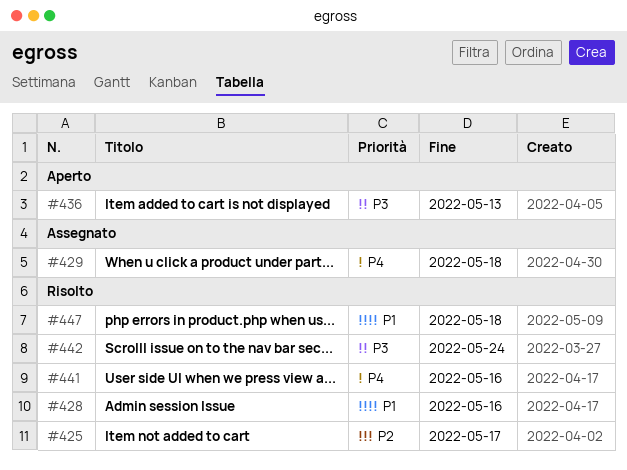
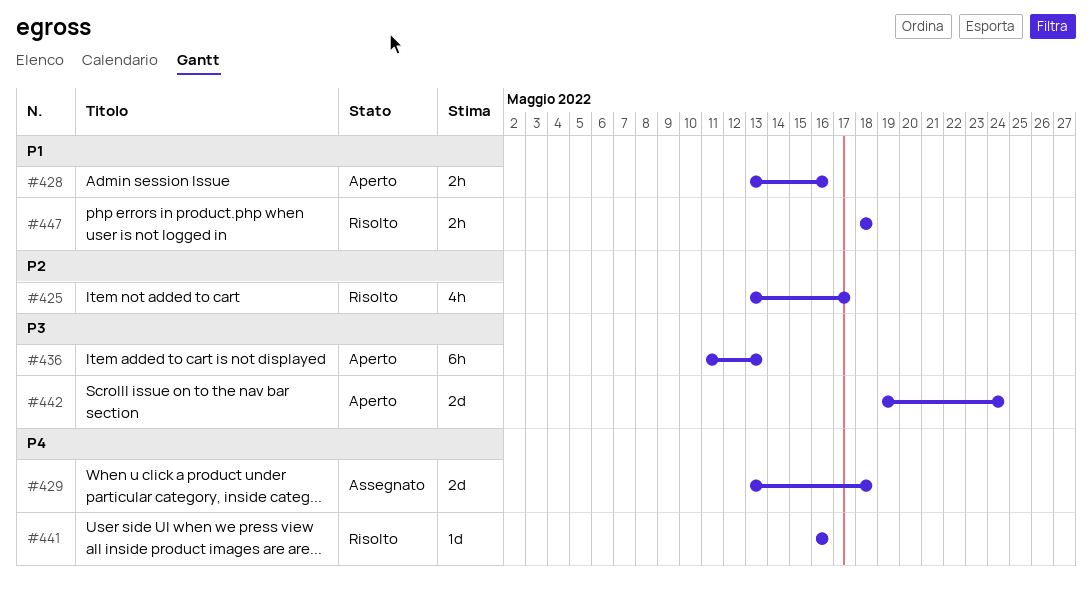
#428, status: Risolto -> Aperto
#442, status: Risolto -> Aperto

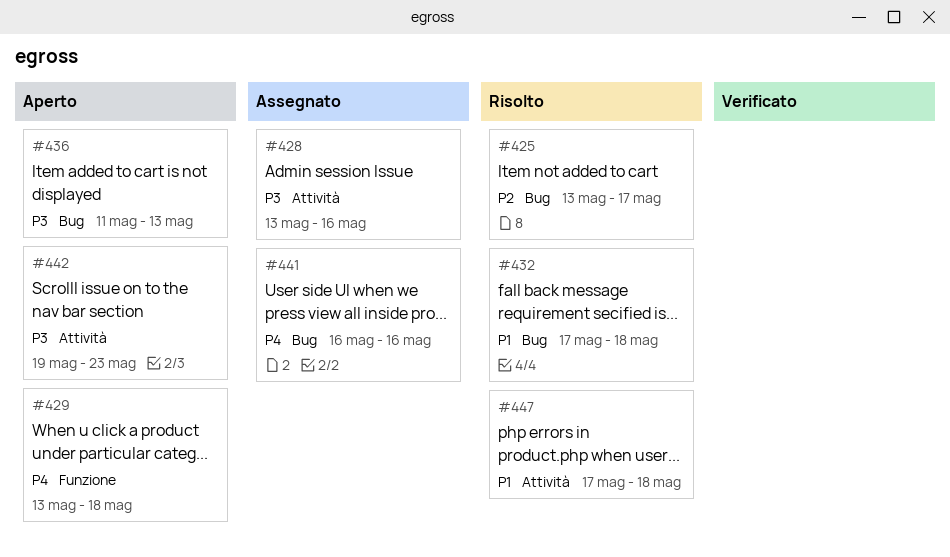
#428, status: Aperto -> Assegnato
#428, priority: P1 -> P3
#429, status: Assegnato -> Aperto
#432: none -> present
#441, status: Risolto -> Assegnato
#442, due: May 24 -> May 23
#447, start: May 18 -> May 17

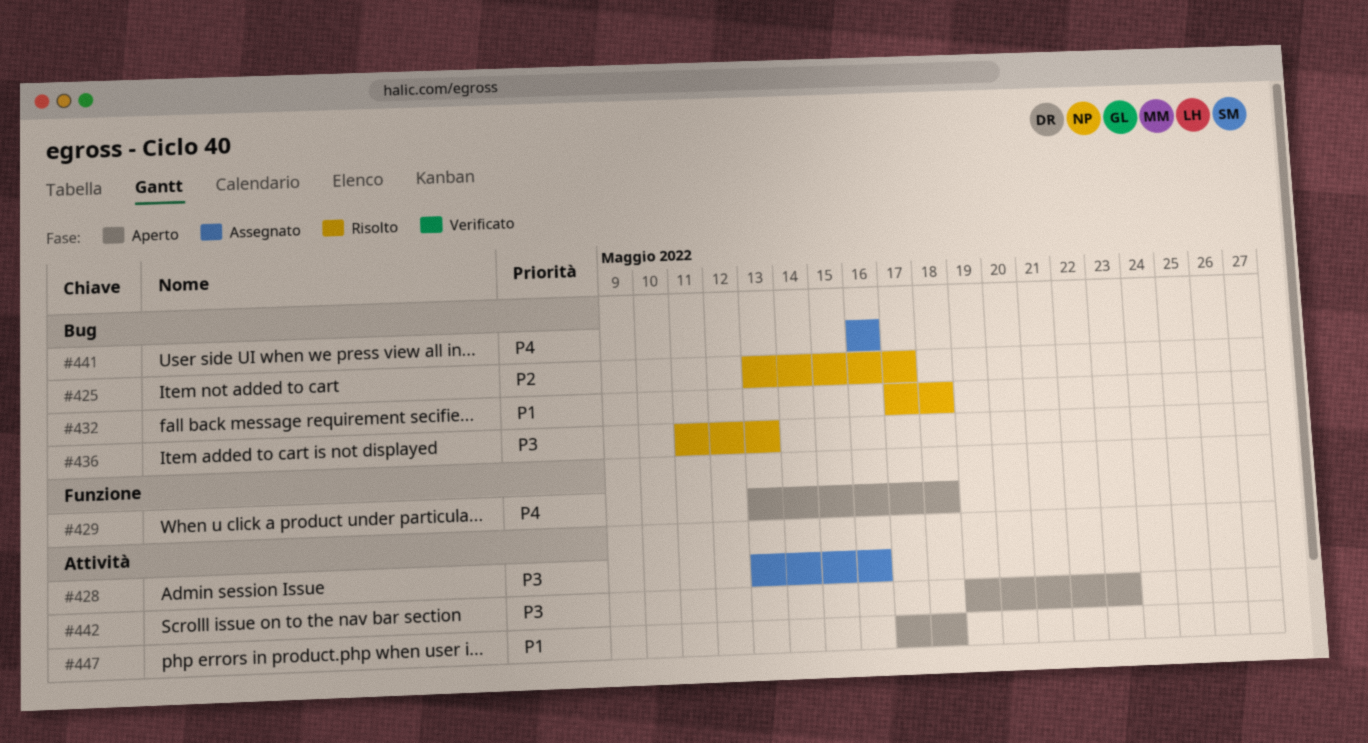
#436, status: Aperto -> Risolto
#447, status: Risolto -> Aperto

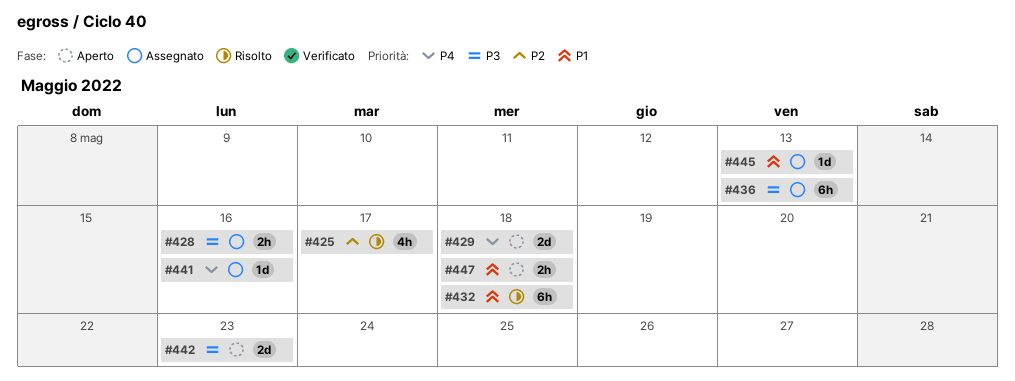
#436, status: Risolto -> Assegnato
#445: none -> present

